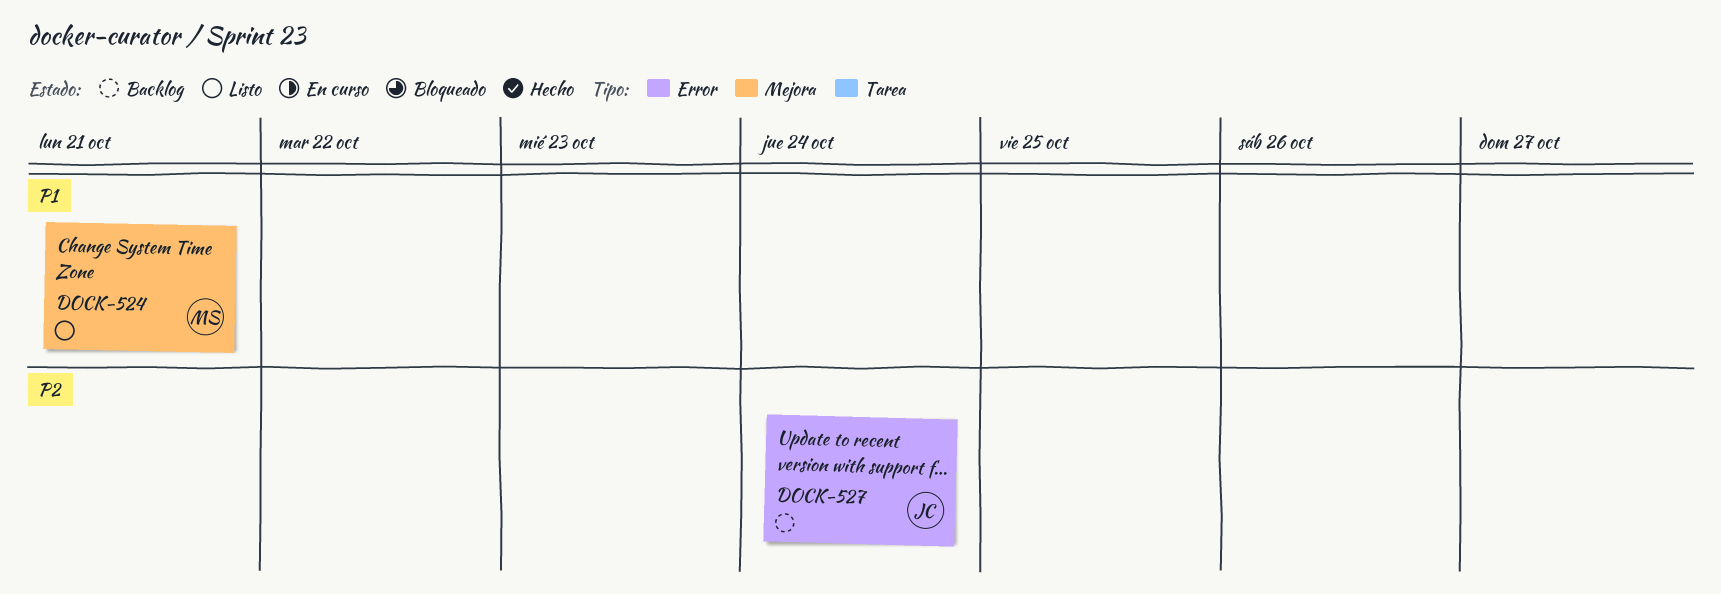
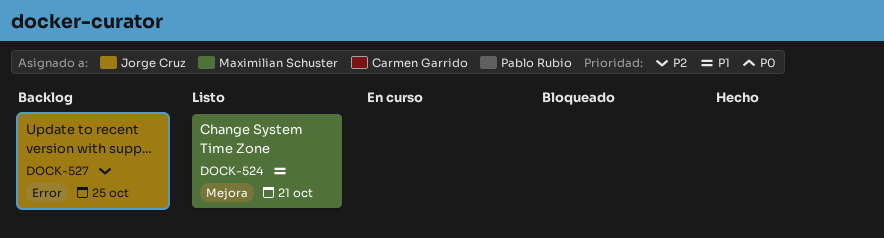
DOCK-527, due: Oct 24 -> Oct 25

